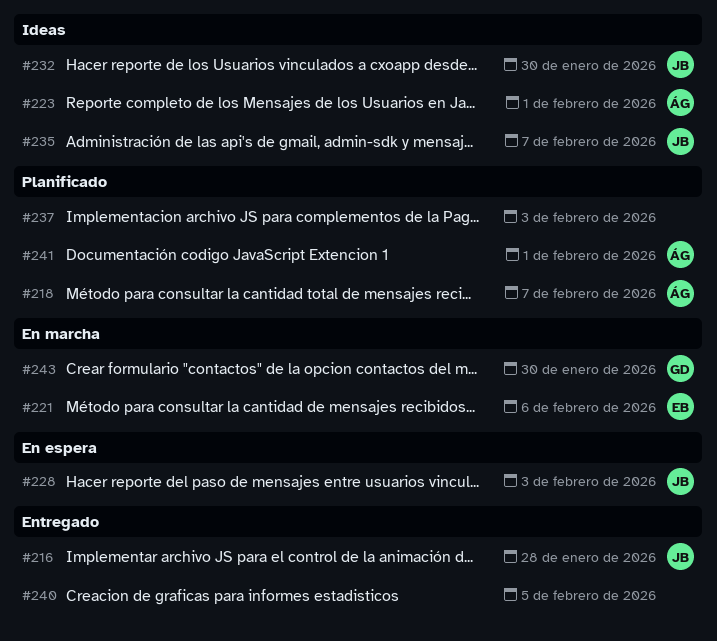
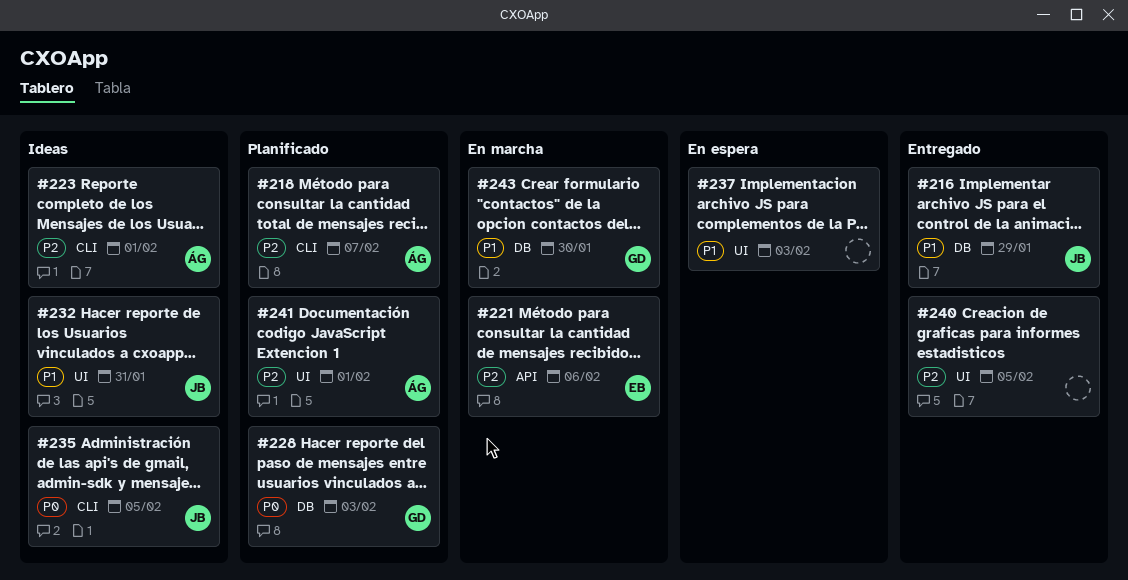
#216, due: Jan 28 -> Jan 29
#228, status: En espera -> Planificado
#228, owner: JB -> GD
#232, due: Jan 30 -> Jan 31
#235, due: Feb 7 -> Feb 5
#237, status: Planificado -> En espera

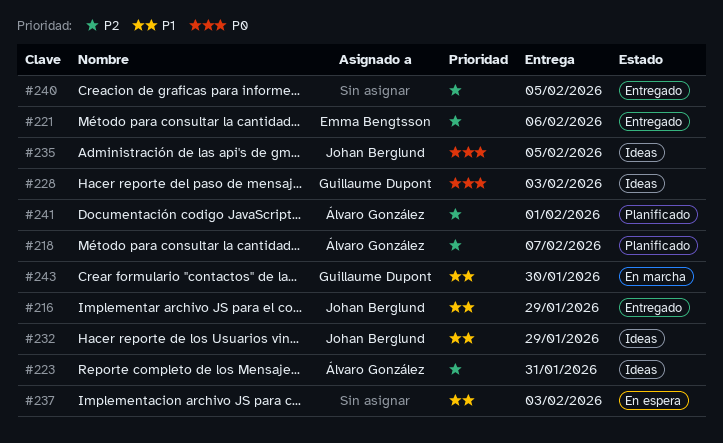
#221, status: En marcha -> Entregado
#223, due: Feb 1 -> Jan 31
#228, status: Planificado -> Ideas
#232, due: Jan 31 -> Jan 29

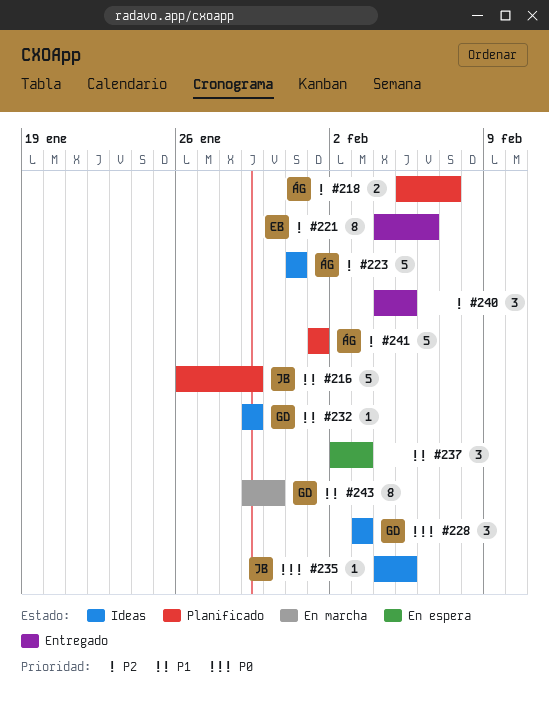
#216, status: Entregado -> Planificado
#232, owner: Johan Berglund -> Guillaume Dupont

